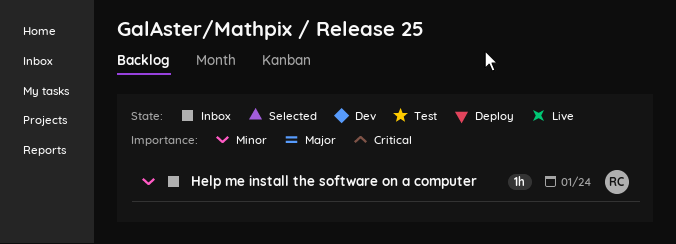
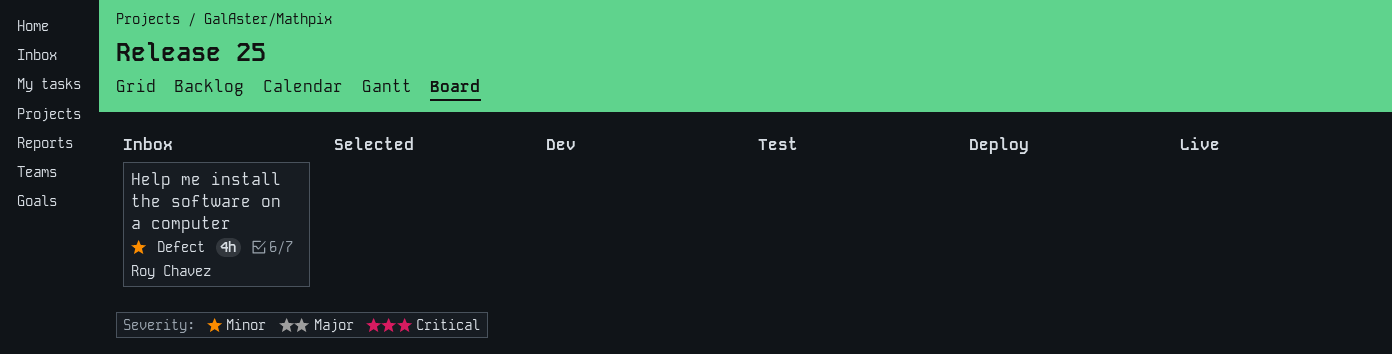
Help me install the software on a computer, estimate: 1h -> 4h

